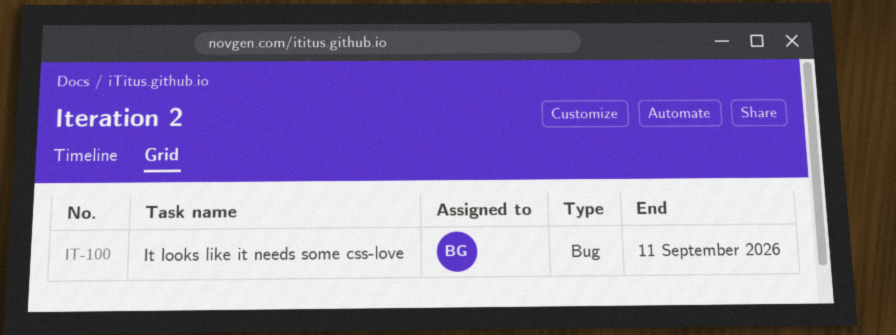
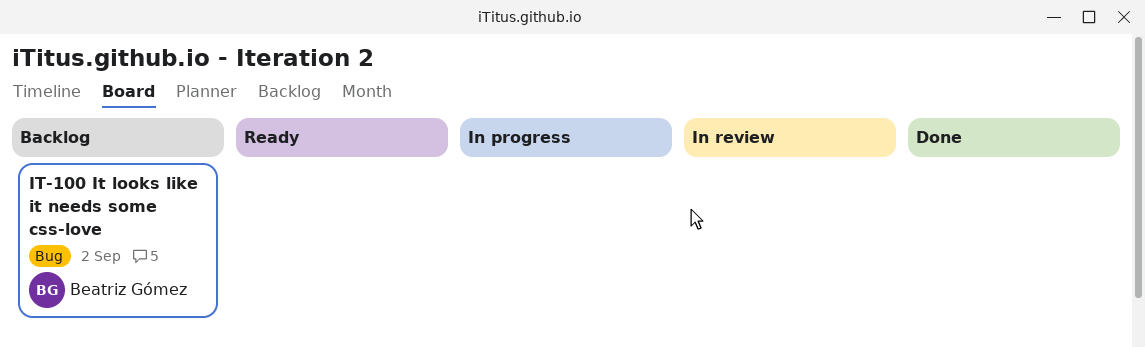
IT-100, due: Sep 11 -> Sep 2

